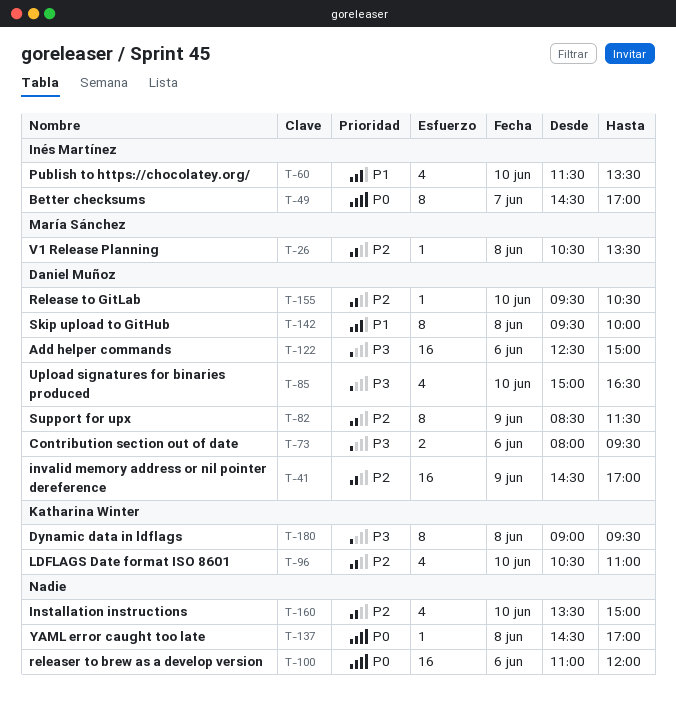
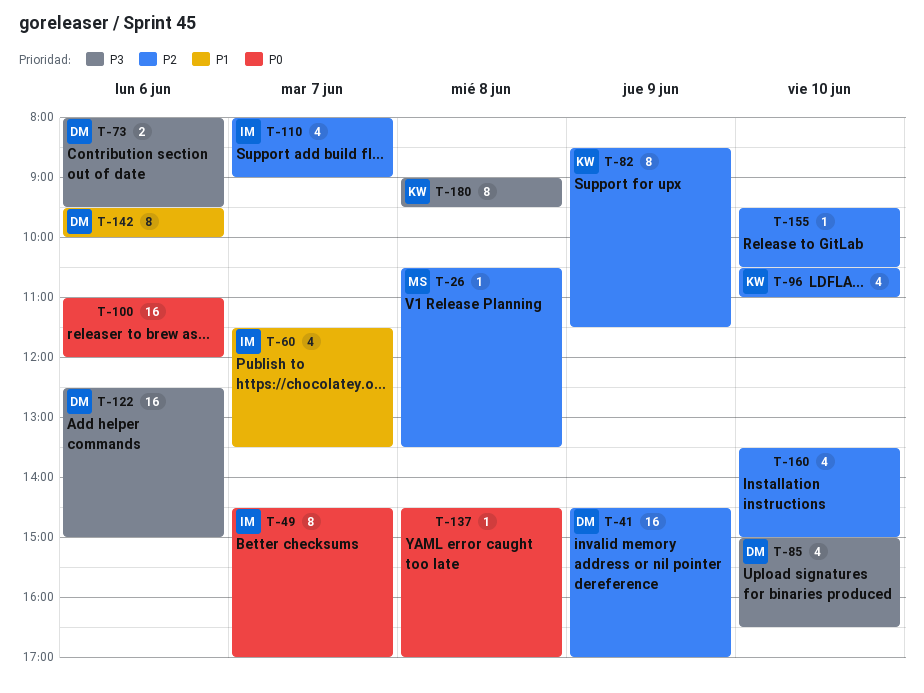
T-60, day: Jun 10 -> Jun 7
T-82, owner: Daniel Muñoz -> Katharina Winter
T-110: none -> present
T-142, day: Jun 8 -> Jun 6
T-155, owner: Daniel Muñoz -> none

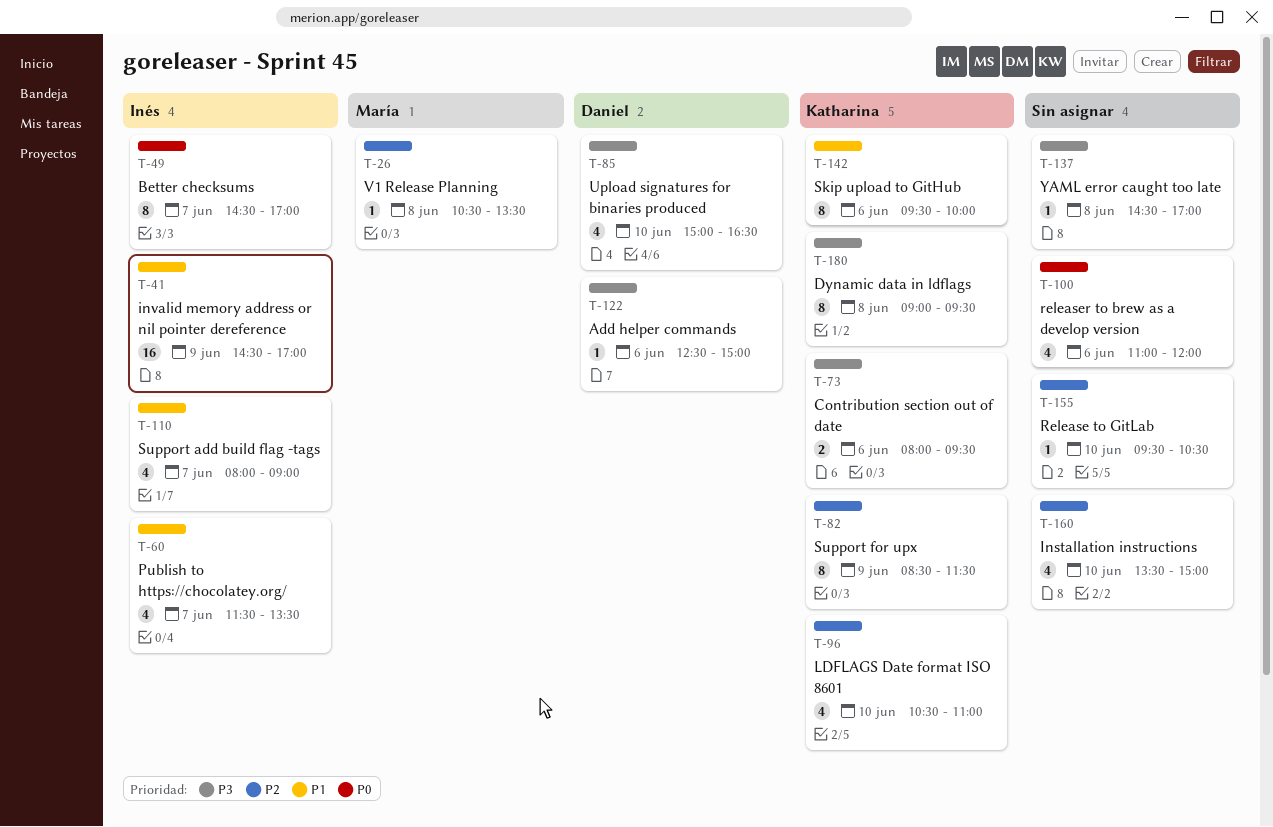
T-41, owner: Daniel -> Inés
T-41, priority: P2 -> P1
T-73, owner: Daniel -> Katharina
T-100, estimate: 16 -> 4
T-110, priority: P2 -> P1
T-122, estimate: 16 -> 1
T-137, priority: P0 -> P3
T-142, owner: Daniel -> Katharina

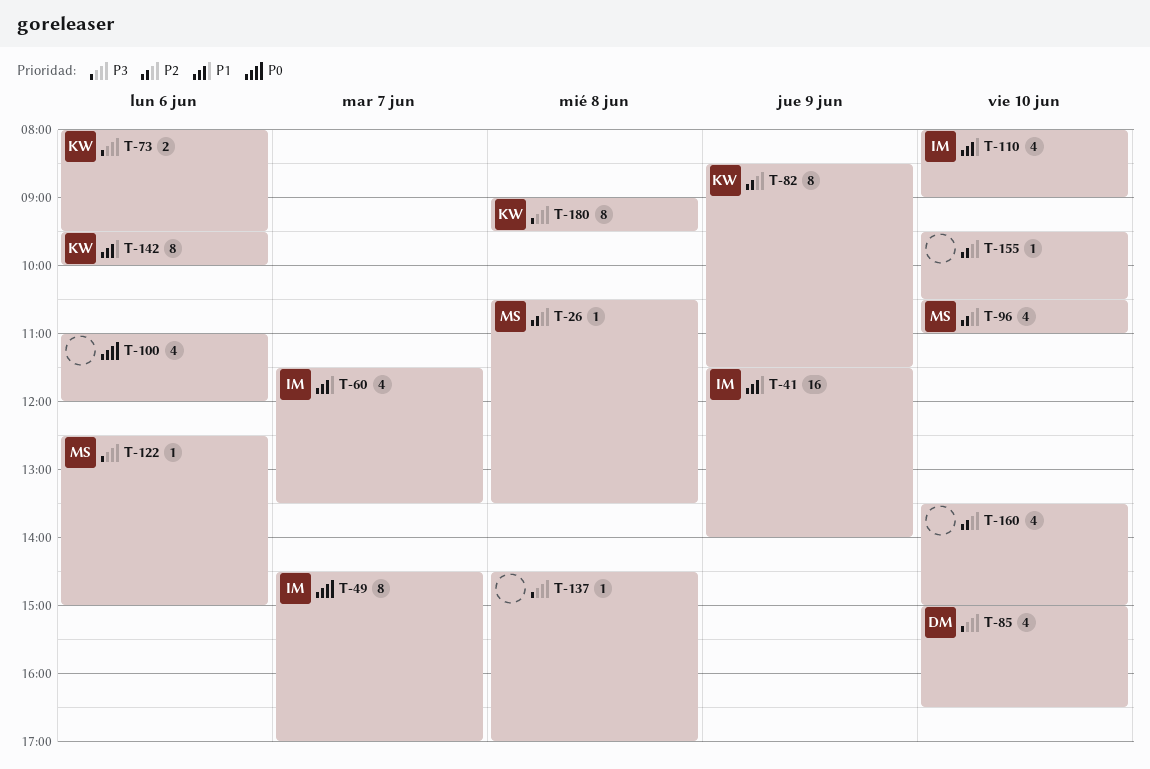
T-41, begins: 14:30 -> 11:30
T-41, ends: 17:00 -> 14:00
T-96, owner: Katharina -> María
T-110, day: Jun 7 -> Jun 10
T-122, owner: Daniel -> María

